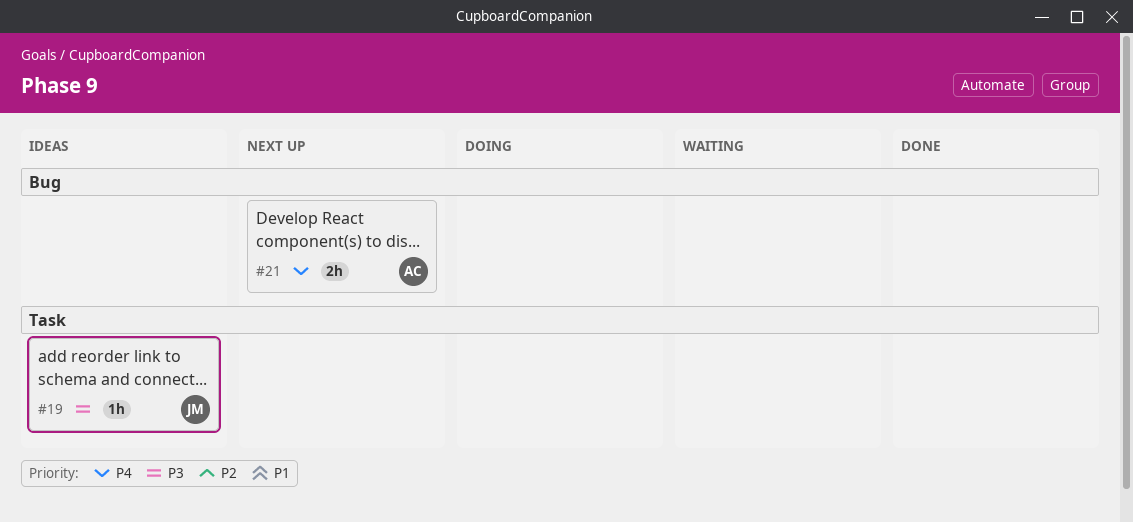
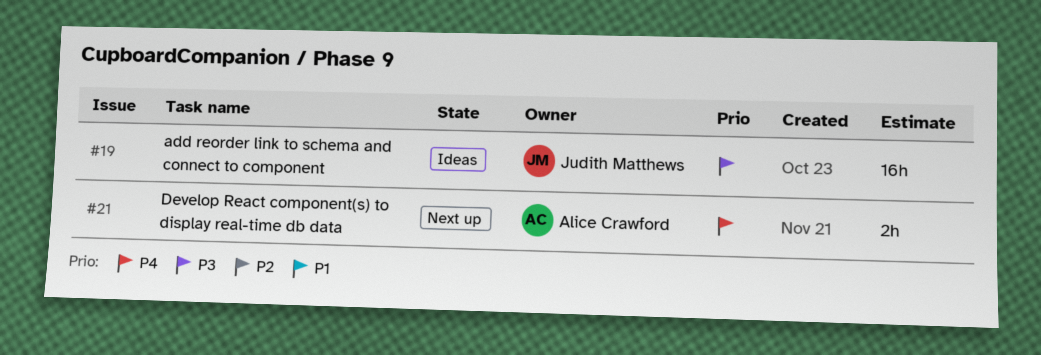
#19, estimate: 1h -> 16h

